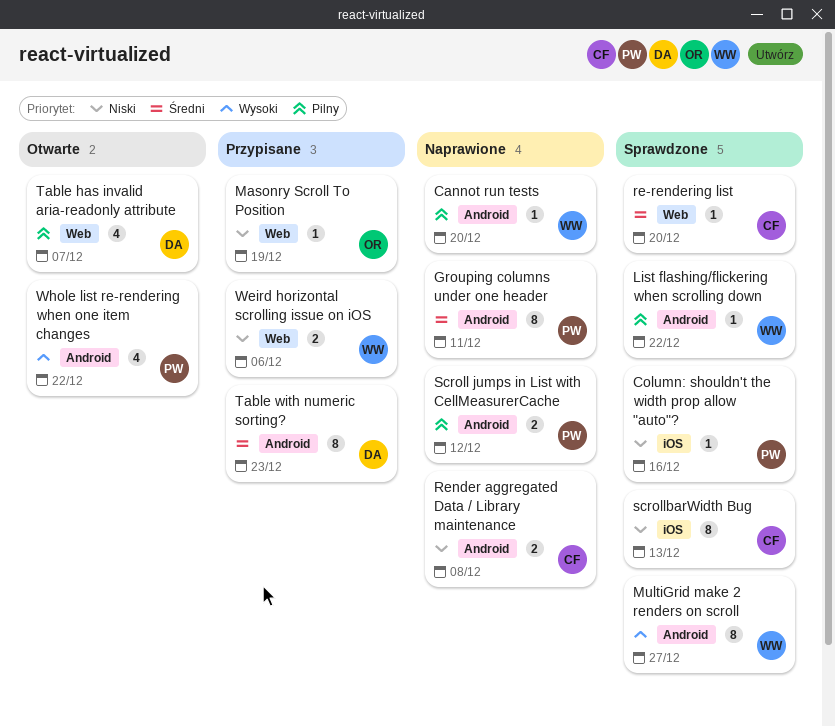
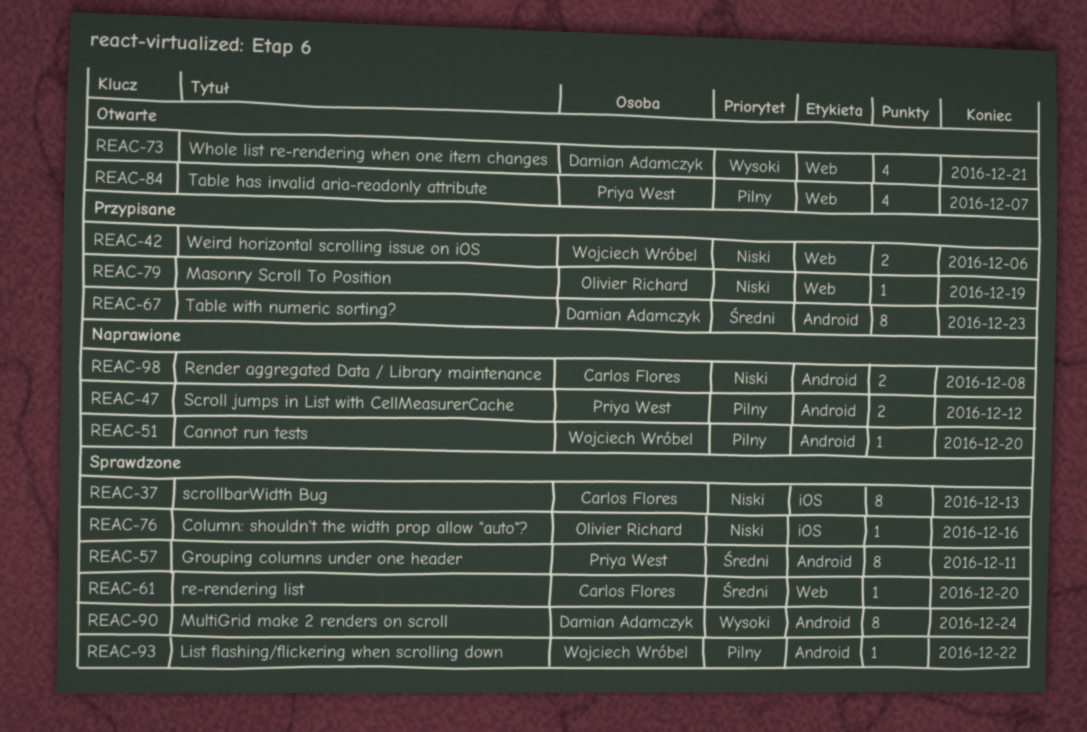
Column: shouldn't the width prop allow "auto"?, owner: Priya West -> Olivier Richard
Grouping columns under one header, status: Naprawione -> Sprawdzone
MultiGrid make 2 renders on scroll, owner: Wojciech Wróbel -> Damian Adamczyk
MultiGrid make 2 renders on scroll, due: Dec 27 -> Dec 24
Table has invalid aria-readonly attribute, owner: Damian Adamczyk -> Priya West
Whole list re-rendering when one item changes, owner: Priya West -> Damian Adamczyk
Whole list re-rendering when one item changes, label: Android -> Web
Whole list re-rendering when one item changes, due: Dec 22 -> Dec 21

